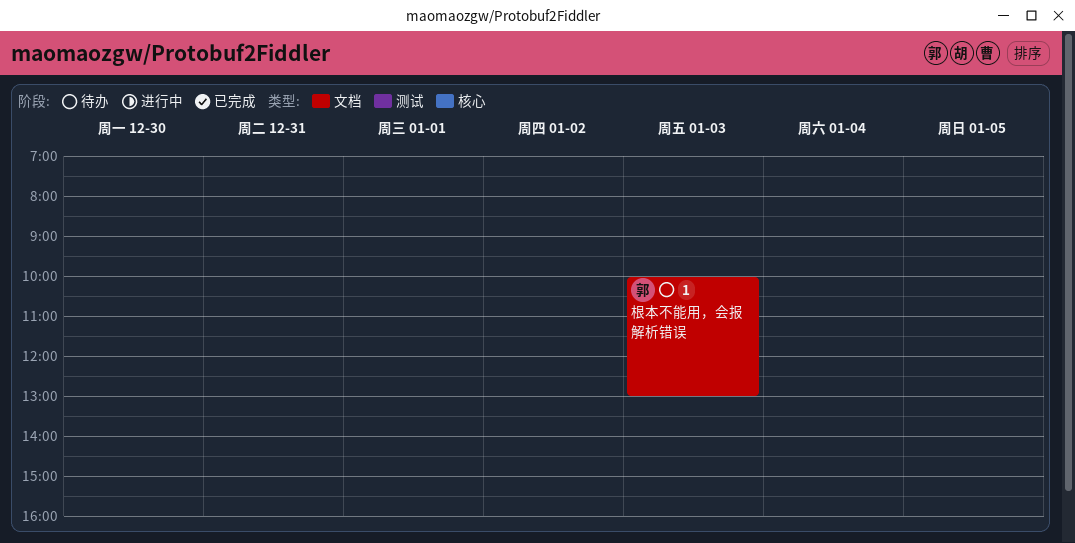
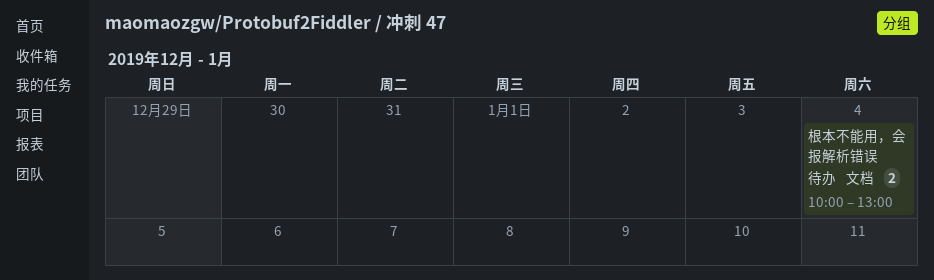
根本不能用，会报解析错误, estimate: 1 -> 2
根本不能用，会报解析错误, day: Jan 3 -> Jan 4

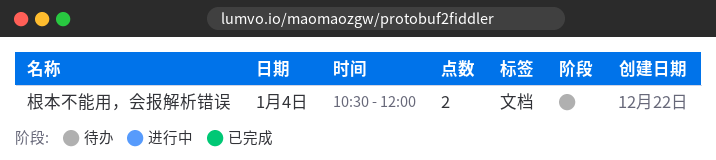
根本不能用，会报解析错误, begins: 10:00 -> 10:30
根本不能用，会报解析错误, ends: 13:00 -> 12:00

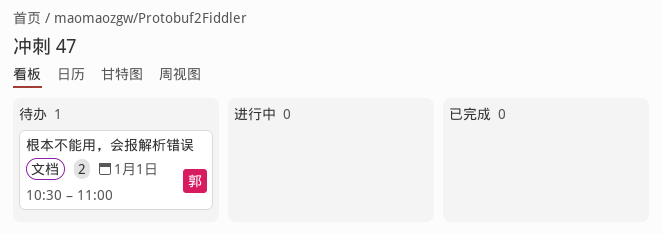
根本不能用，会报解析错误, day: Jan 4 -> Jan 1
根本不能用，会报解析错误, ends: 12:00 -> 11:00

